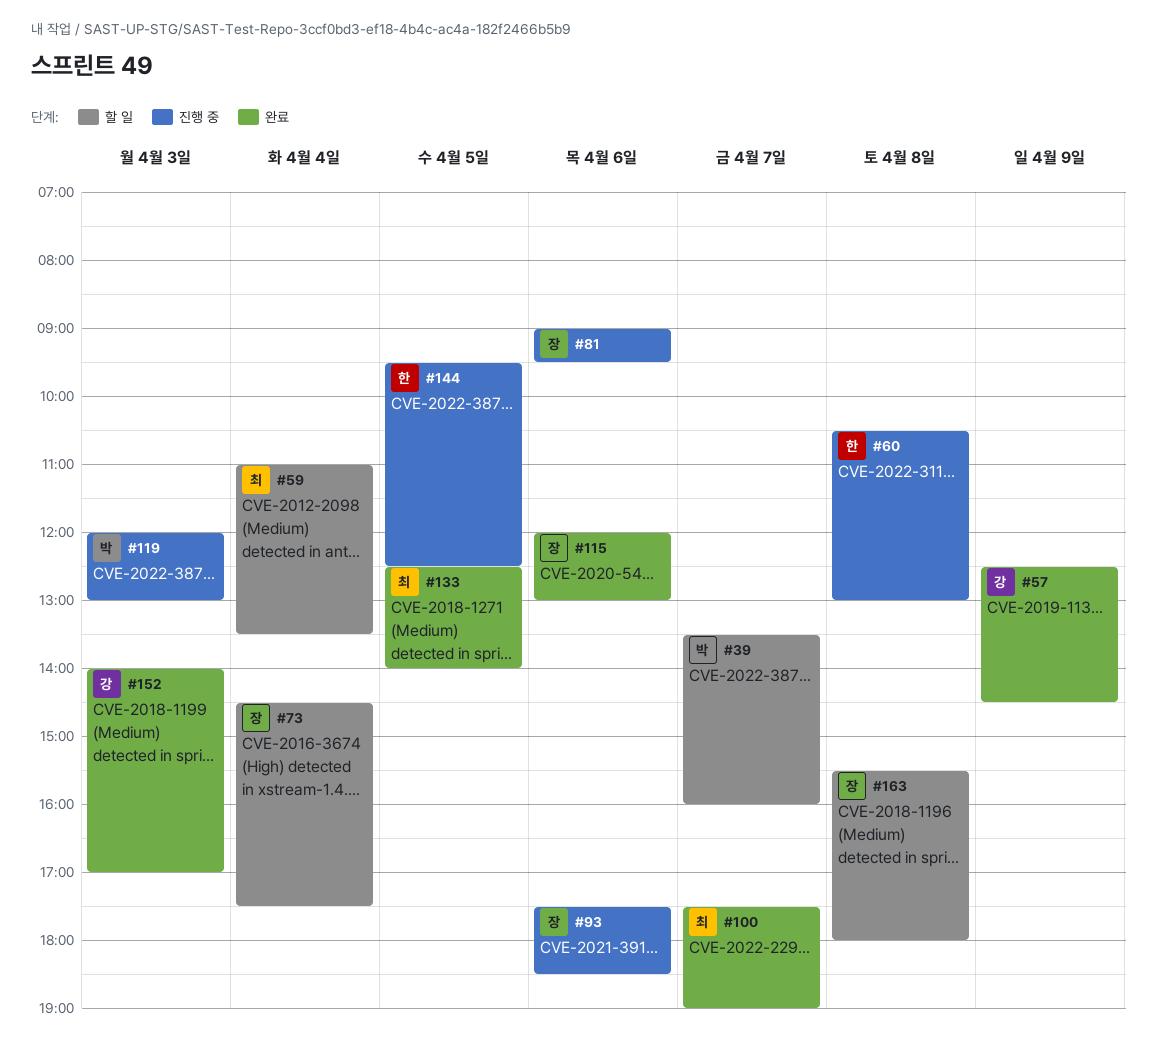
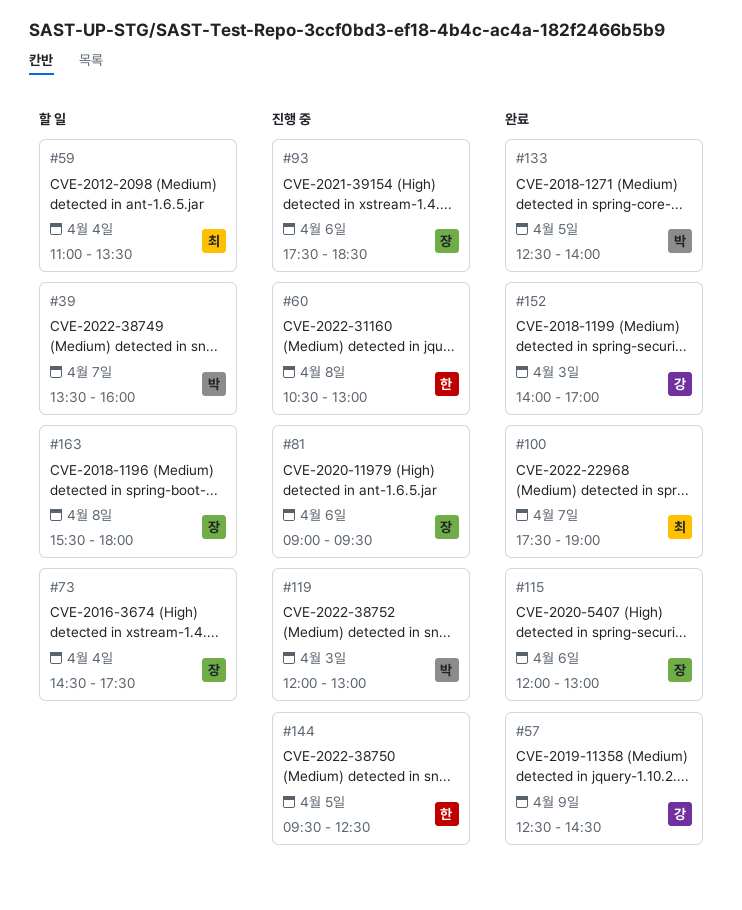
#133, owner: 최 -> 박

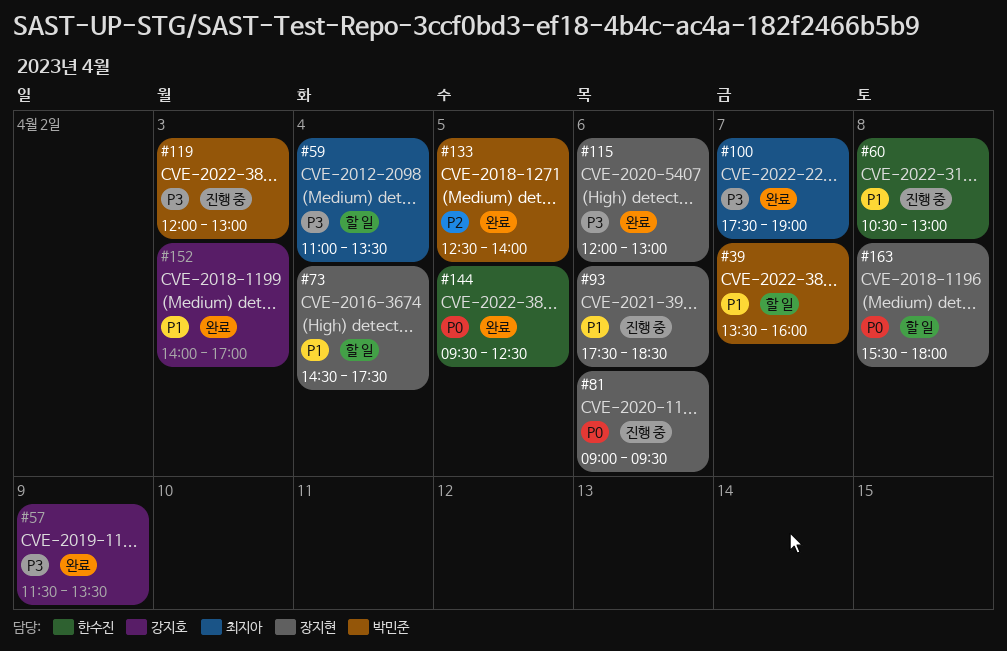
#57, begins: 12:30 -> 11:30
#57, ends: 14:30 -> 13:30
#144, status: 진행 중 -> 완료

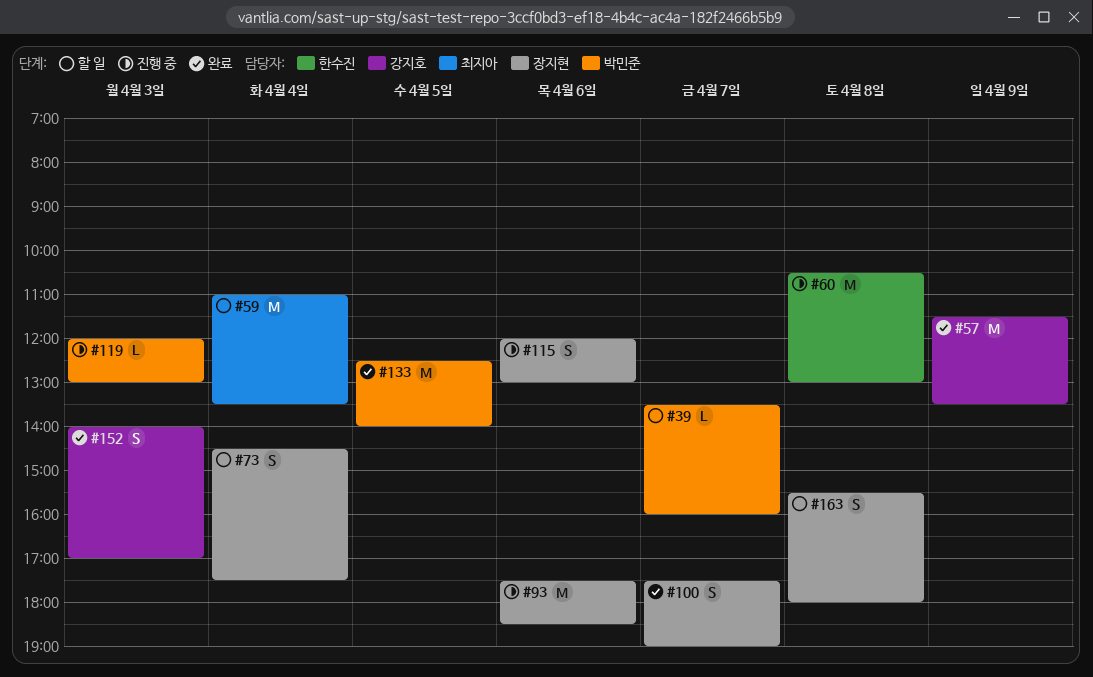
#81: present -> none
#100, owner: 최지아 -> 장지현
#115, status: 완료 -> 진행 중
#144: present -> none

